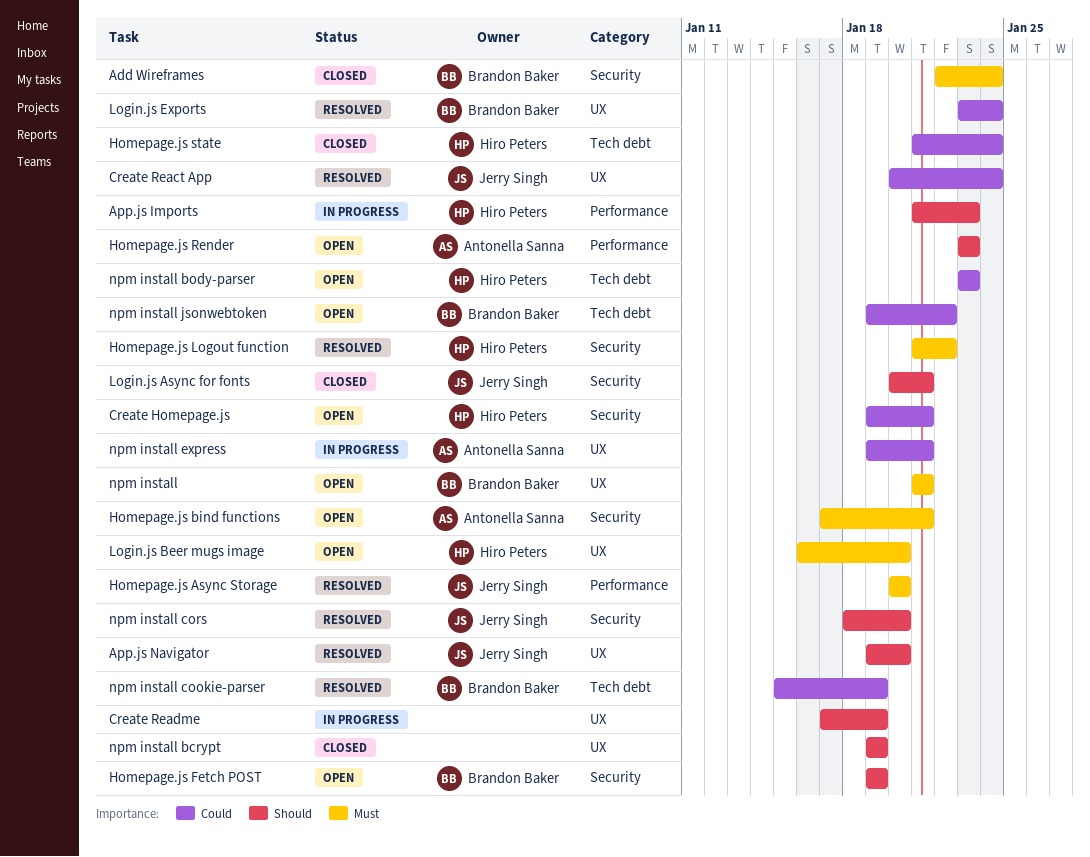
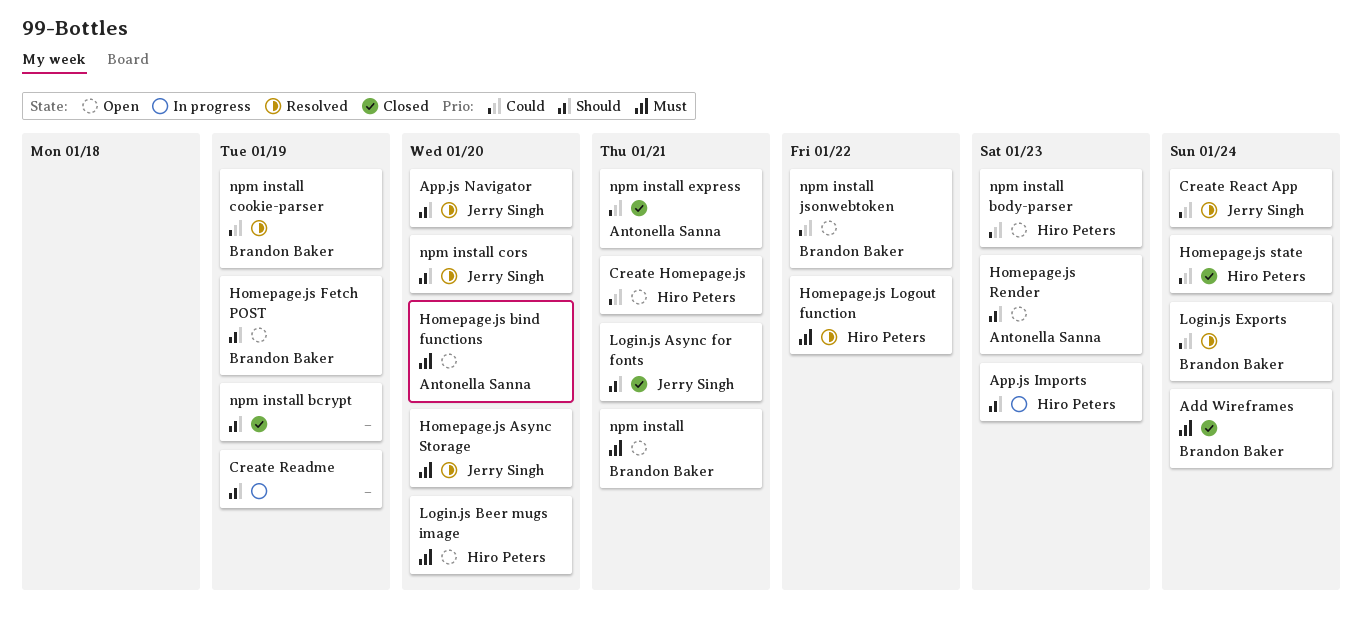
Homepage.js bind functions, due: Jan 21 -> Jan 20
npm install express, status: In progress -> Closed

